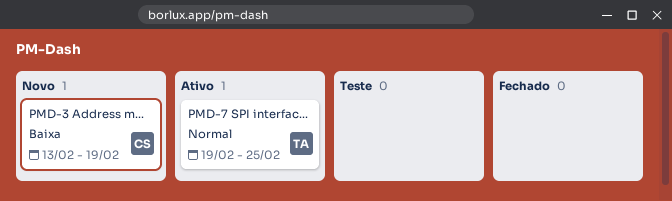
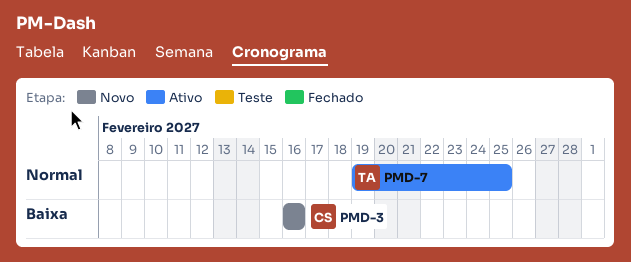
PMD-3, start: Feb 13 -> Feb 16
PMD-3, due: Feb 19 -> Feb 16

